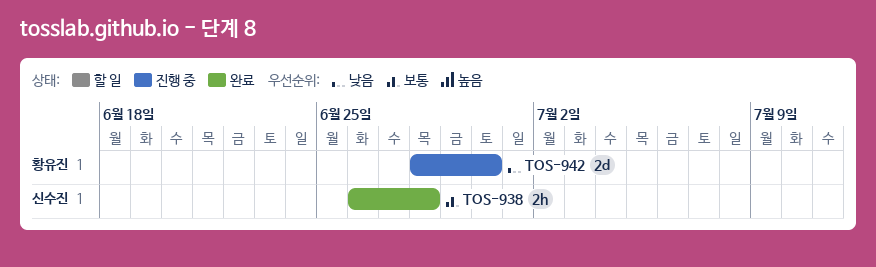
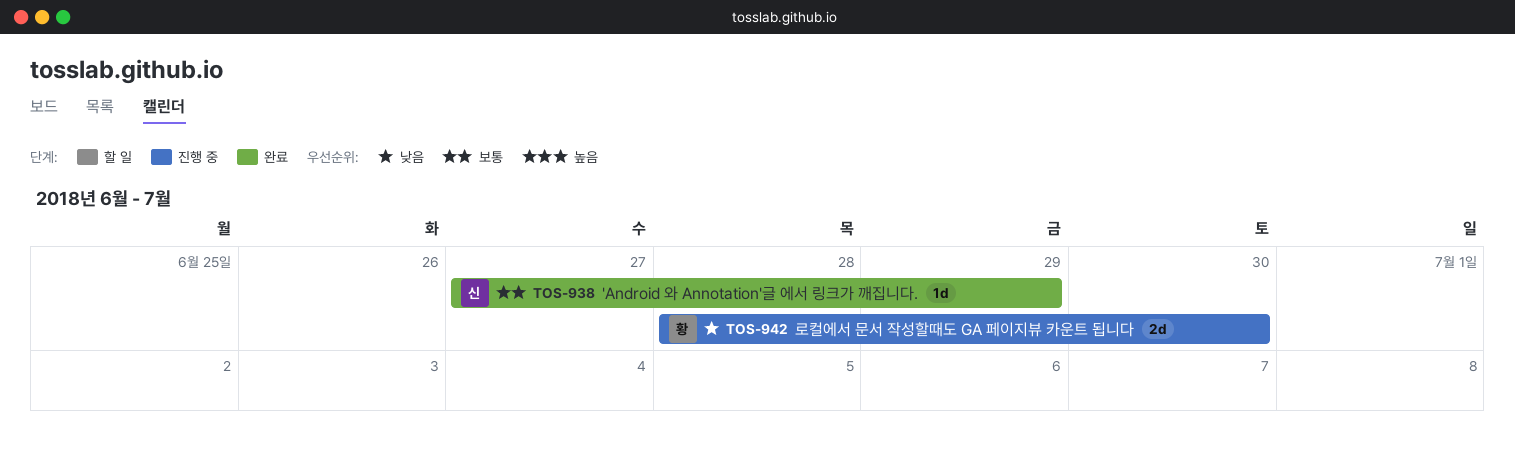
TOS-938, estimate: 2h -> 1d
TOS-938, start: Jun 26 -> Jun 27
TOS-938, due: Jun 28 -> Jun 29

